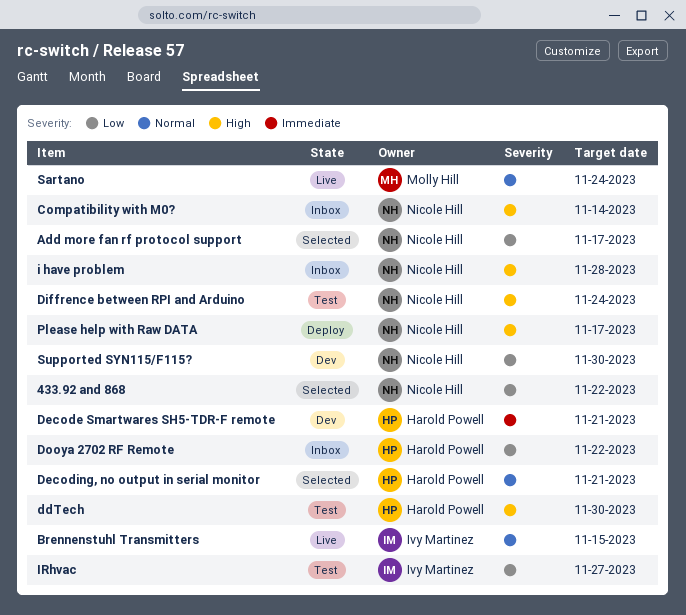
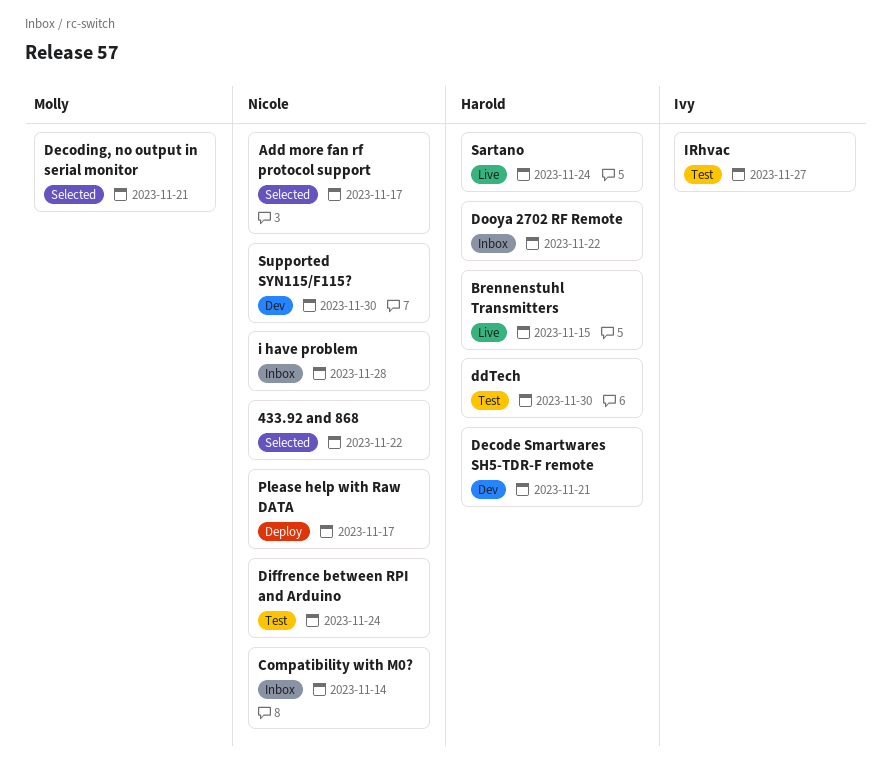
Brennenstuhl Transmitters, owner: Ivy Martinez -> Harold Powell
Decoding, no output in serial monitor, owner: Harold Powell -> Molly Hill
Sartano, owner: Molly Hill -> Harold Powell

